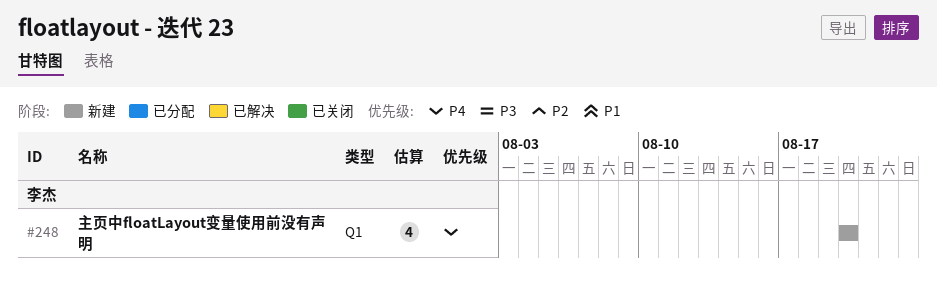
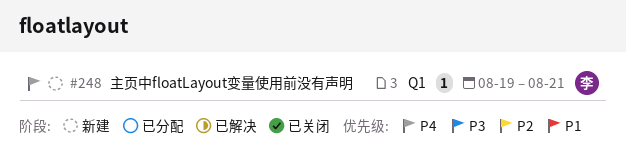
#248, estimate: 4 -> 1
#248, start: Aug 20 -> Aug 19
#248, due: Aug 20 -> Aug 21

